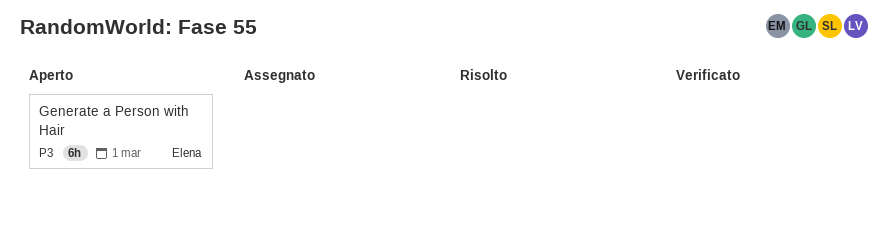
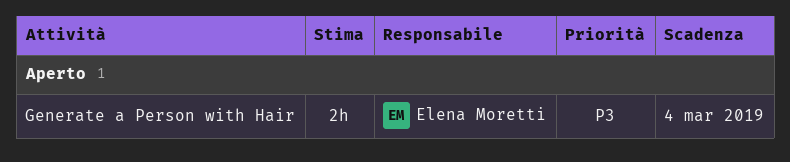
Generate a Person with Hair, estimate: 6h -> 2h
Generate a Person with Hair, due: Mar 1 -> Mar 4

